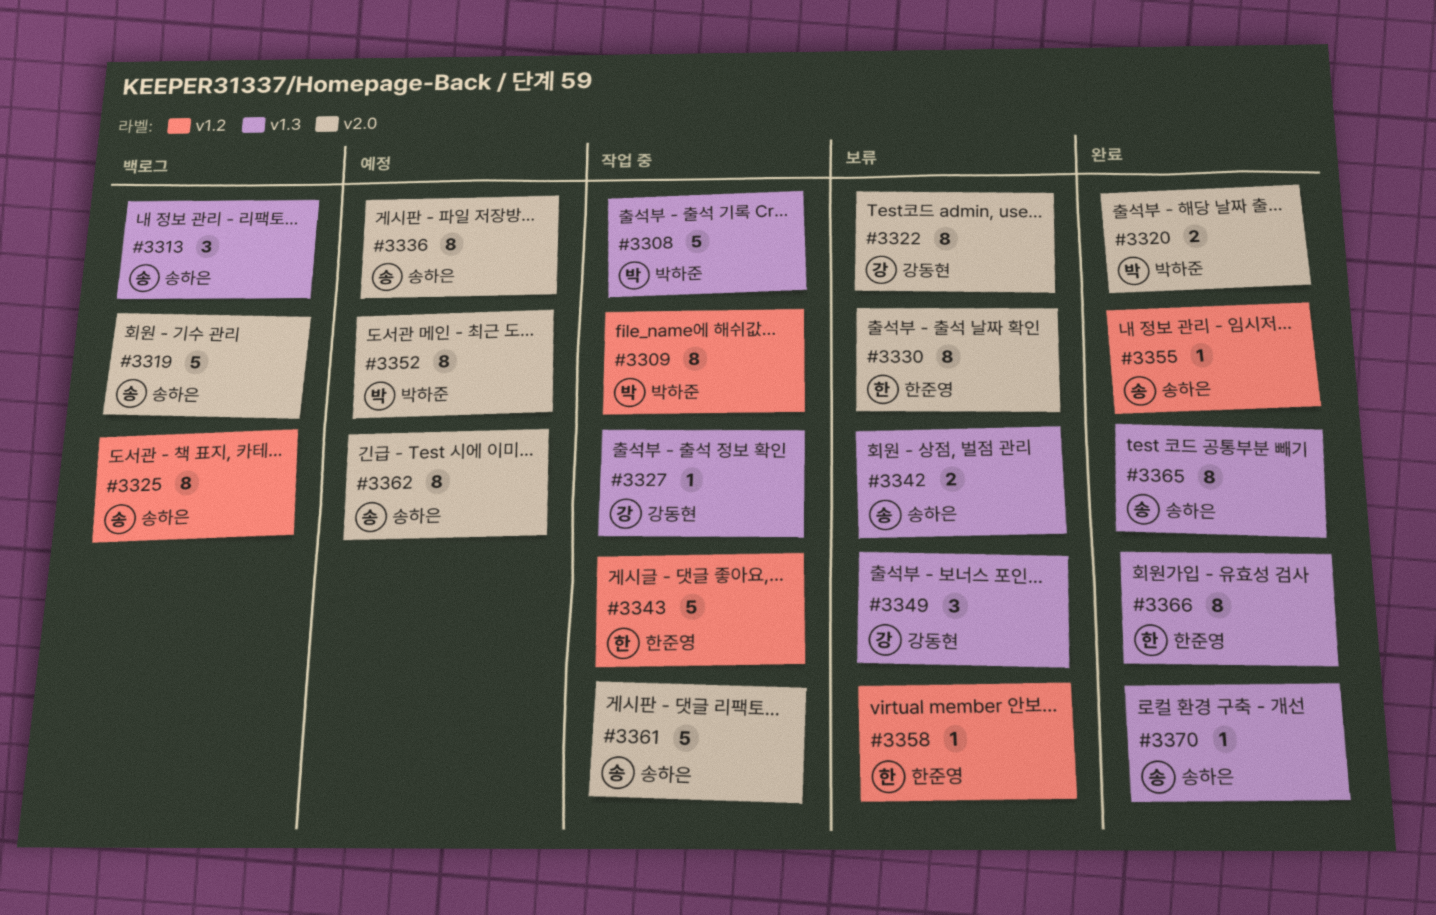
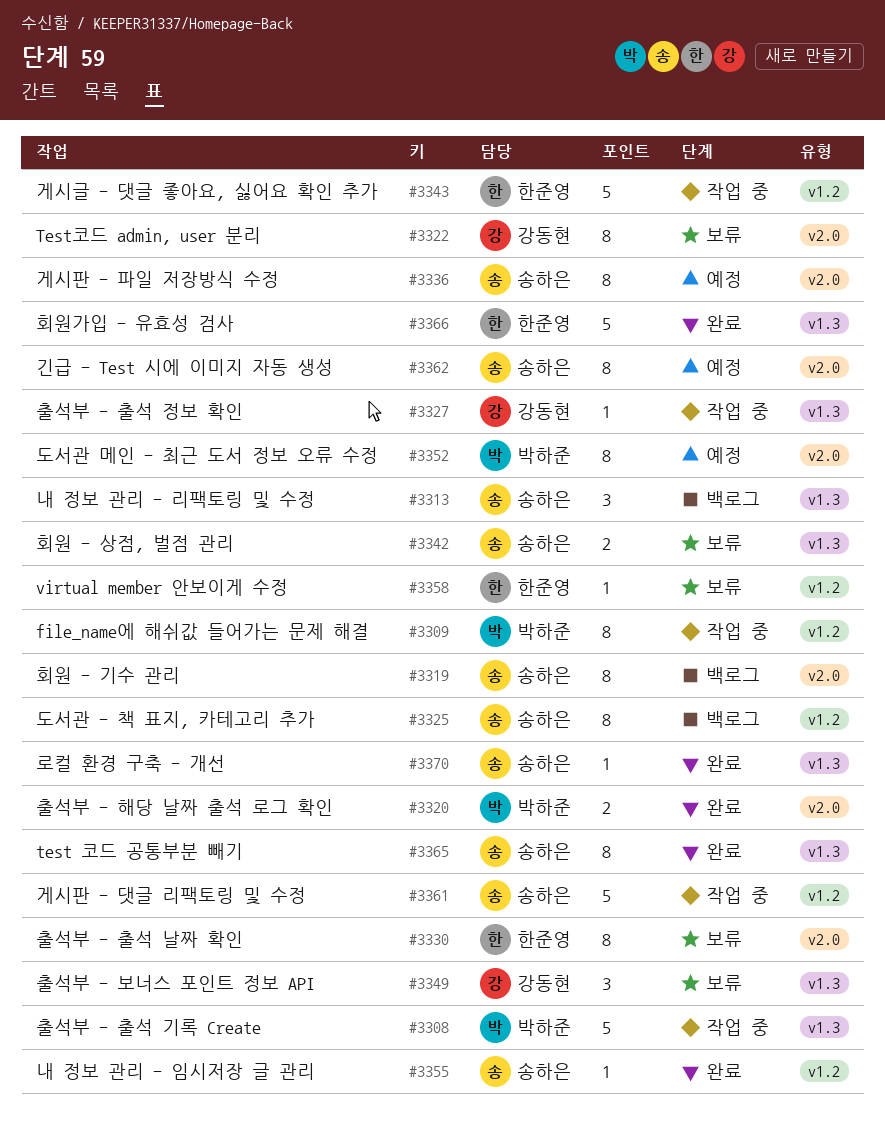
#3319, estimate: 5 -> 8
#3361, label: v2.0 -> v1.2
#3366, estimate: 8 -> 5

